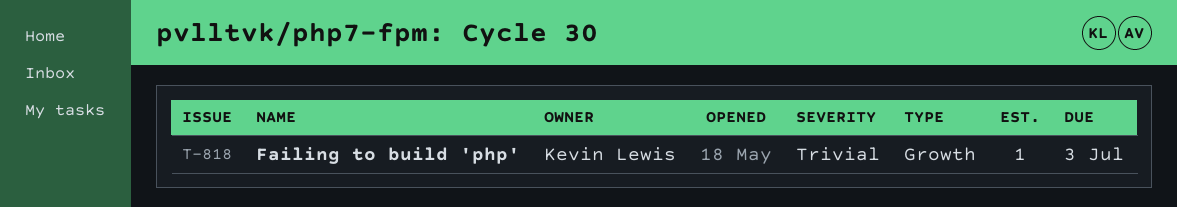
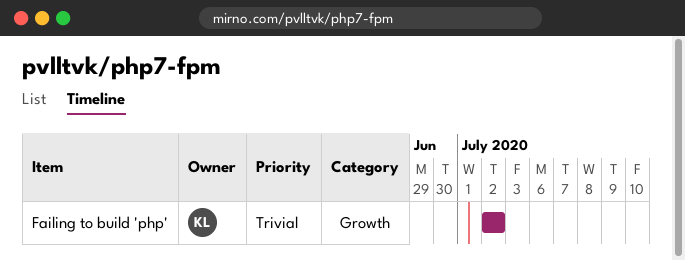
Failing to build 'php', due: Jul 3 -> Jul 2

